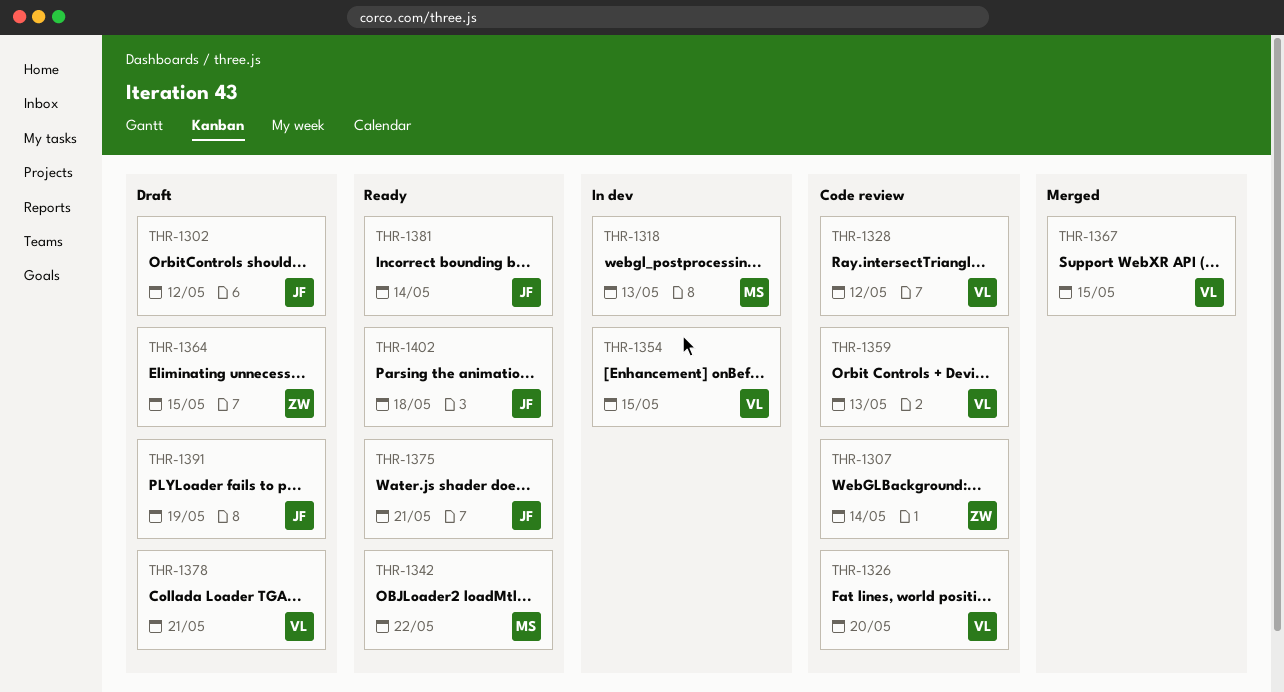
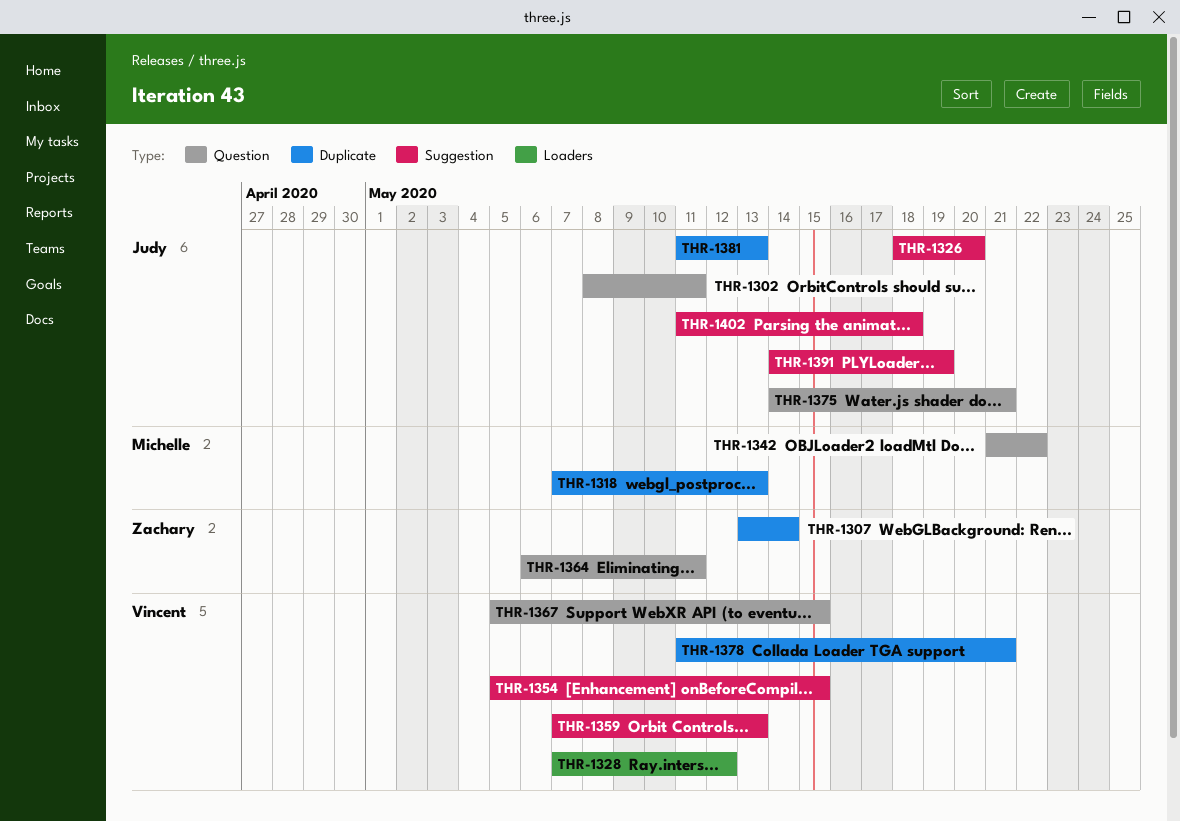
THR-1302, due: May 12 -> May 11
THR-1326, owner: Vincent -> Judy
THR-1364, due: May 15 -> May 11
THR-1381, due: May 14 -> May 13

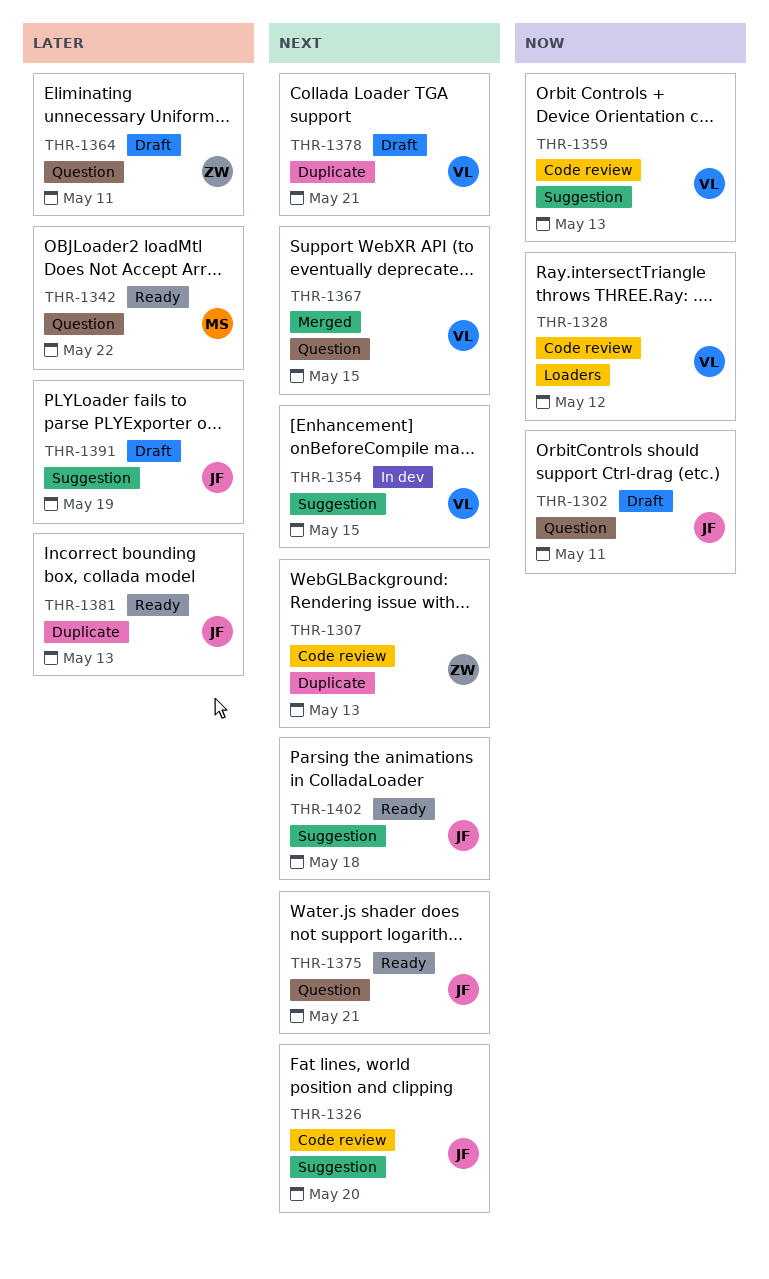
THR-1307, due: May 14 -> May 13
THR-1318: present -> none

